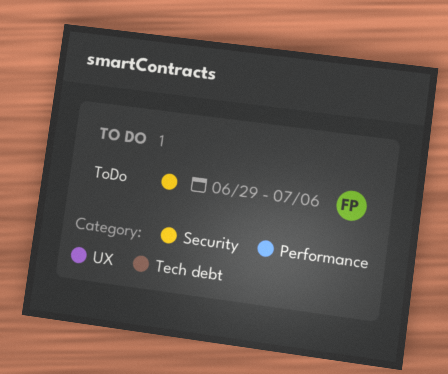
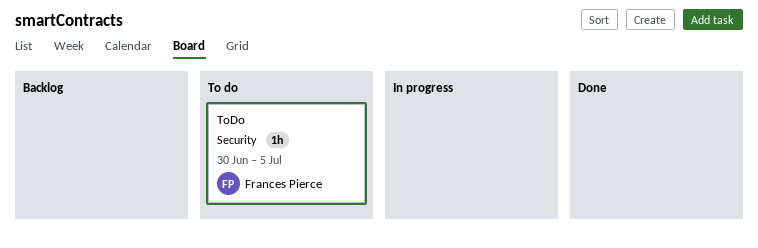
ToDo, start: Jun 29 -> Jun 30
ToDo, due: Jul 6 -> Jul 5

